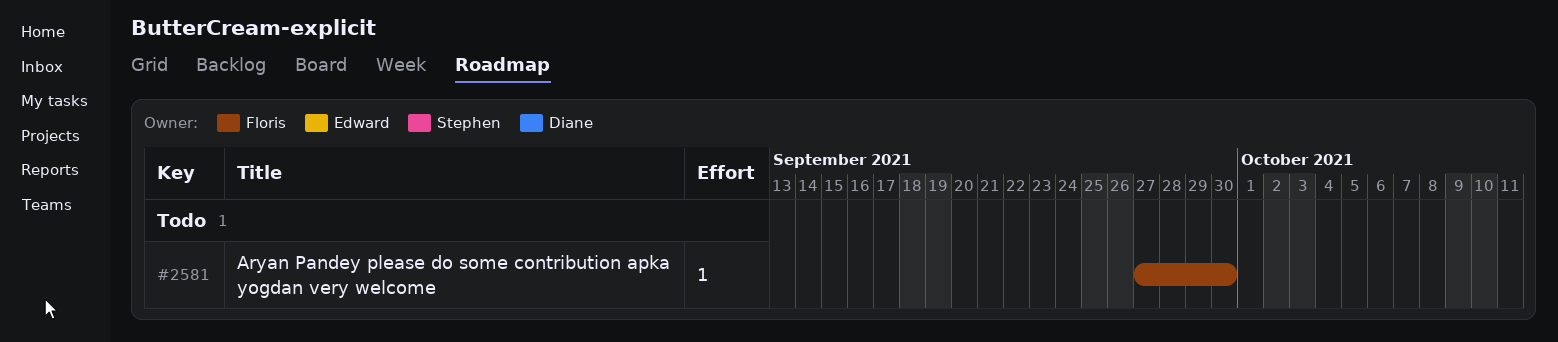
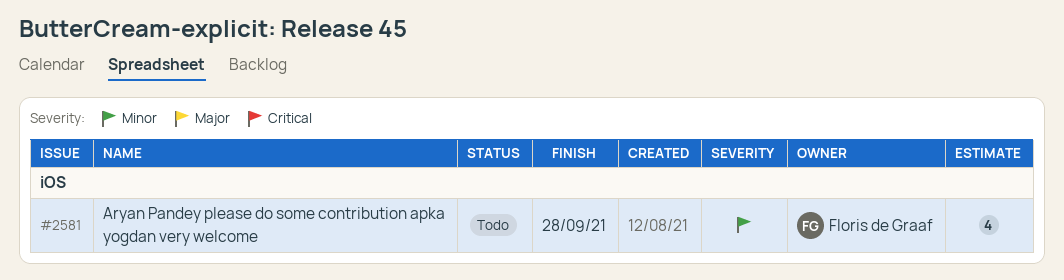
#2581, estimate: 1 -> 4
#2581, due: Sep 30 -> Sep 28

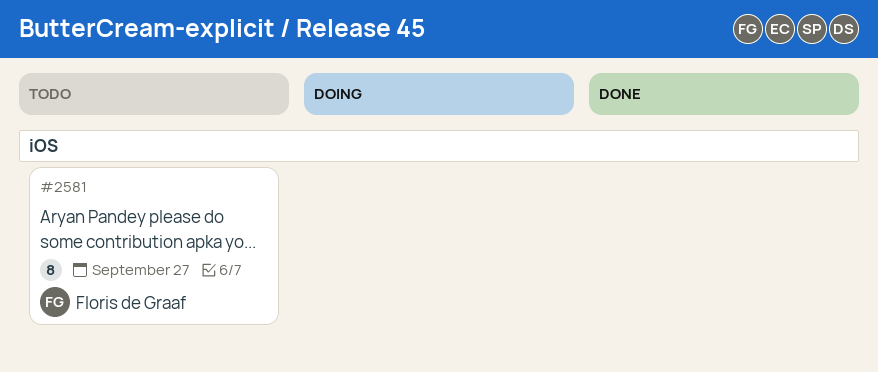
#2581, estimate: 4 -> 8
#2581, due: Sep 28 -> Sep 27

